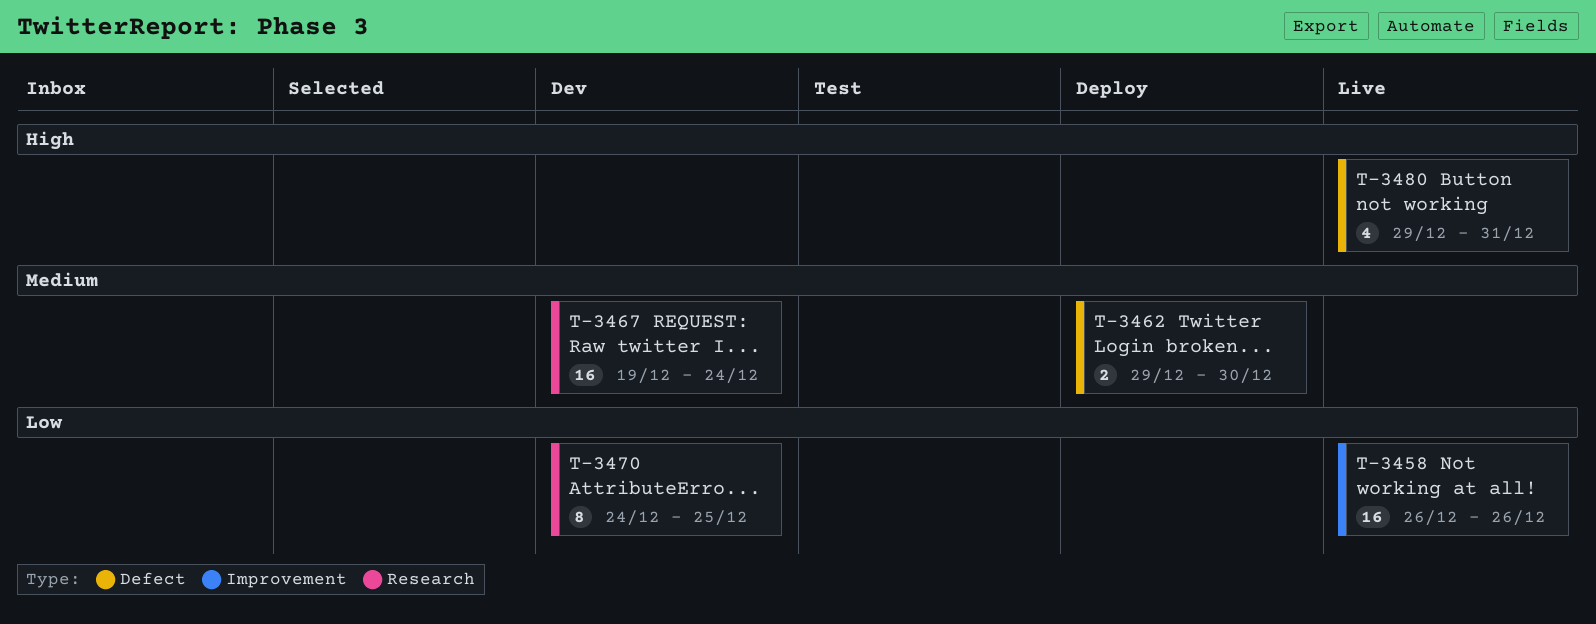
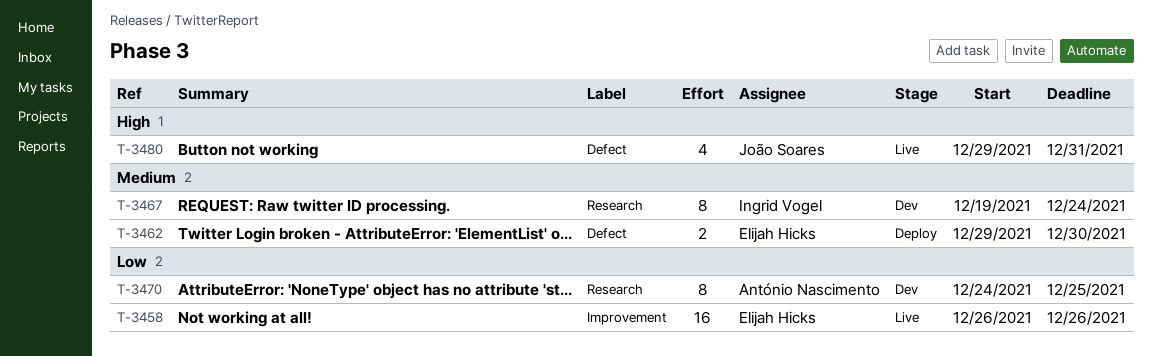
T-3467, estimate: 16 -> 8

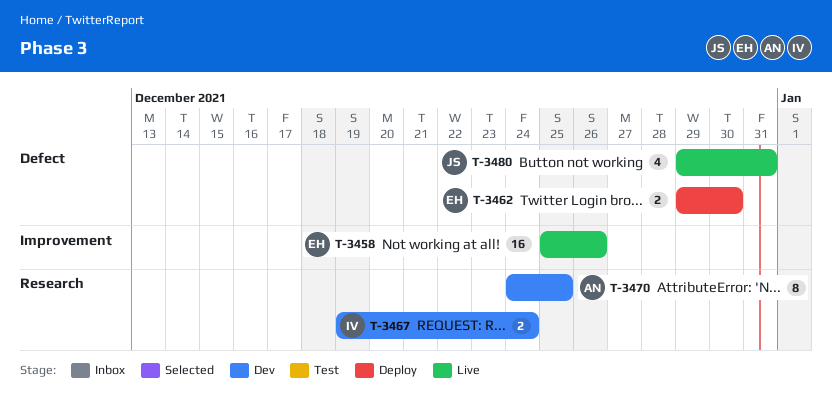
T-3458, start: Dec 26 -> Dec 25
T-3467, estimate: 8 -> 2

